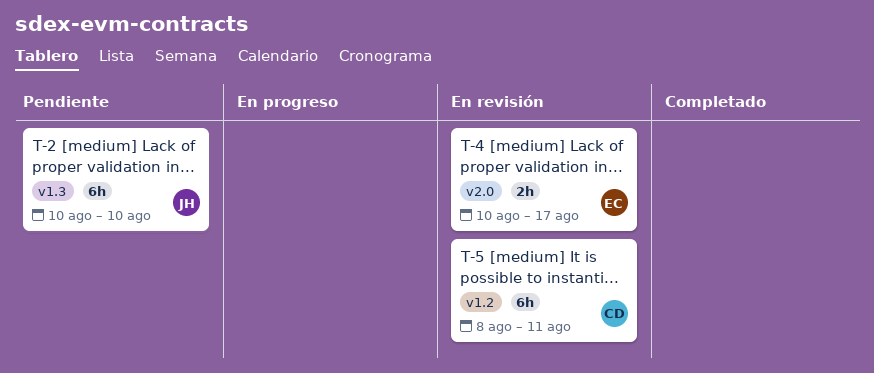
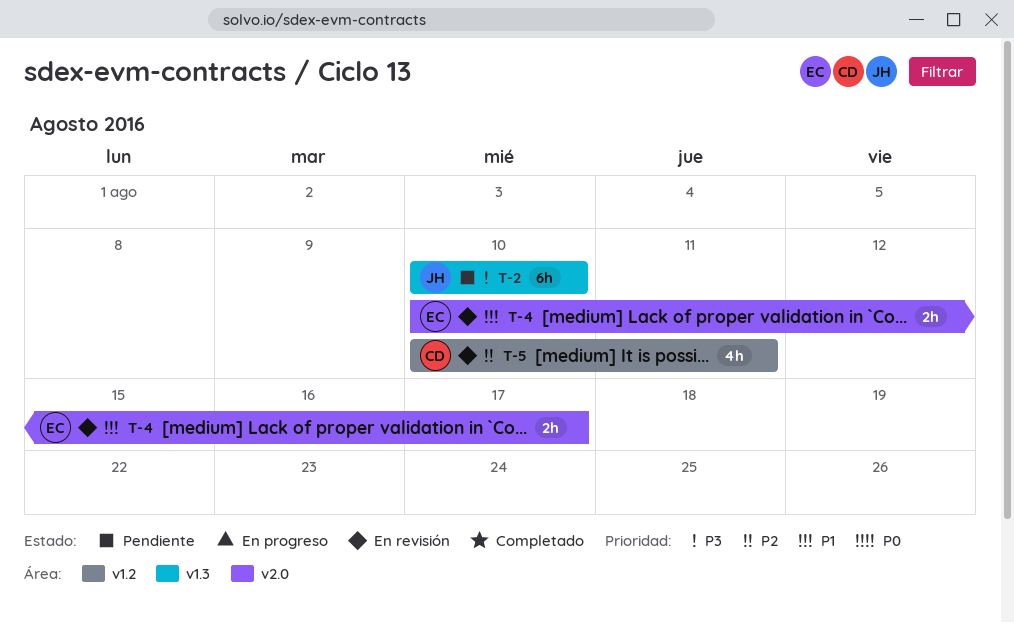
T-5, estimate: 6h -> 4h
T-5, start: Aug 8 -> Aug 10

